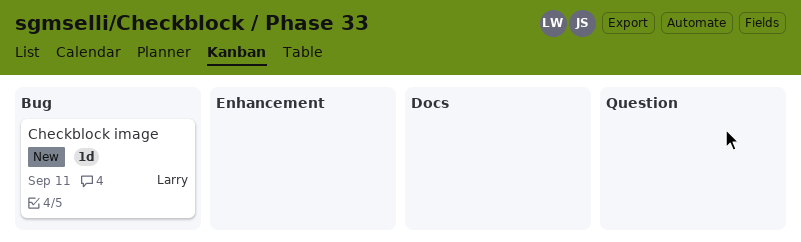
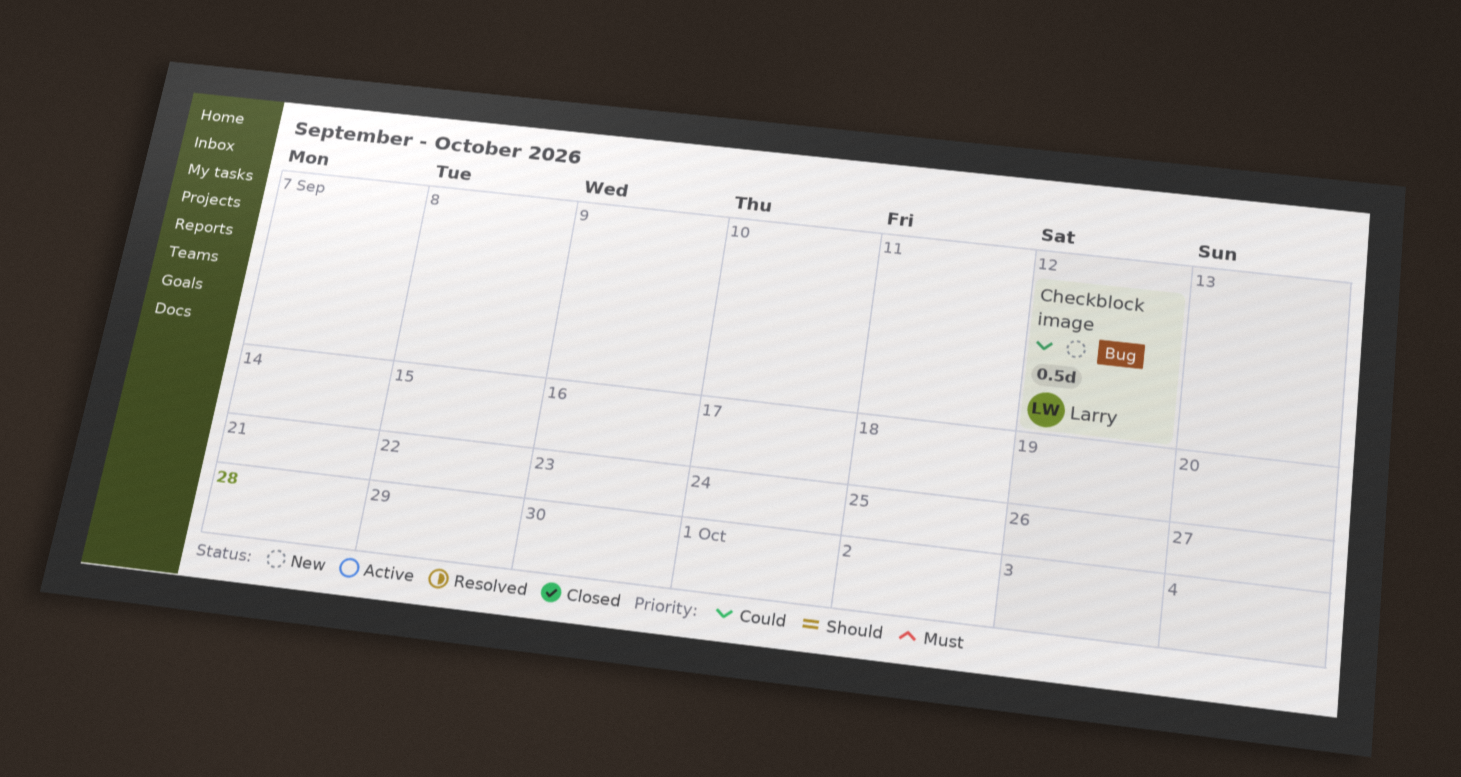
Checkblock image, estimate: 1d -> 0.5d
Checkblock image, due: Sep 11 -> Sep 12

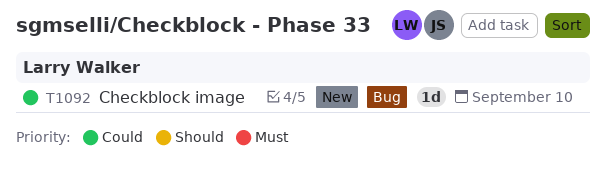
Checkblock image, estimate: 0.5d -> 1d
Checkblock image, due: Sep 12 -> Sep 10

